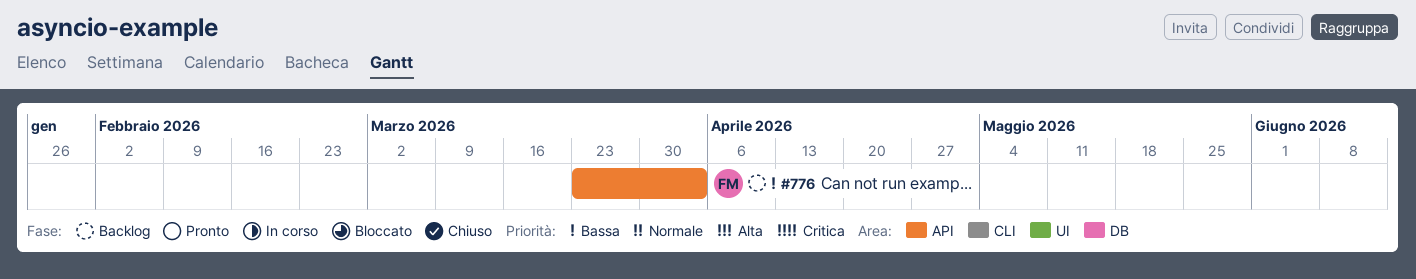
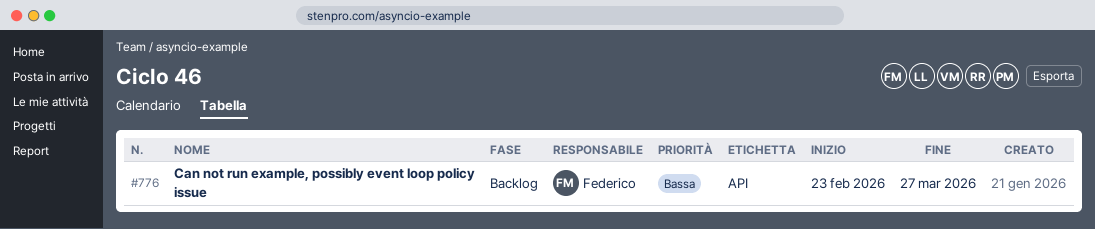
#776, start: Mar 23 -> Feb 23
#776, due: Apr 3 -> Mar 27

